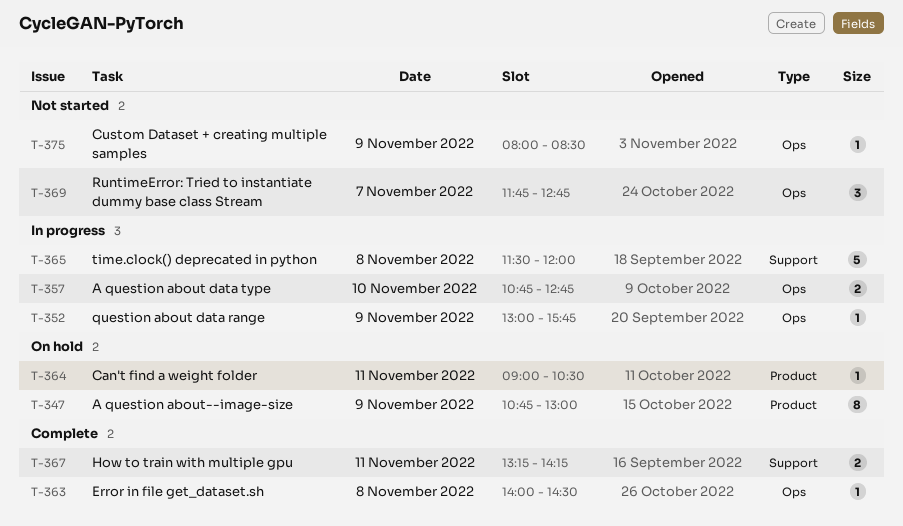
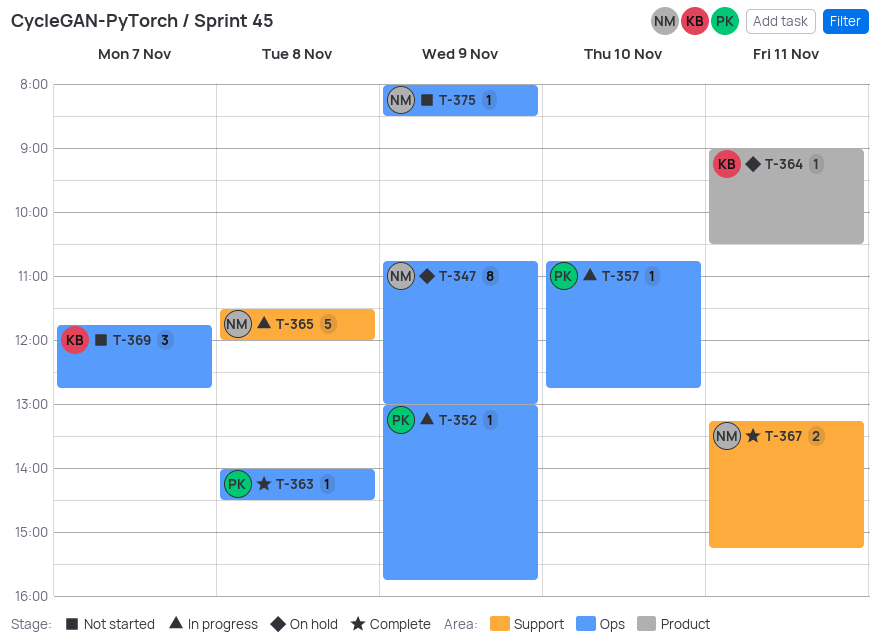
T-347, label: Product -> Ops
T-357, estimate: 2 -> 1
T-367, ends: 14:15 -> 15:15

